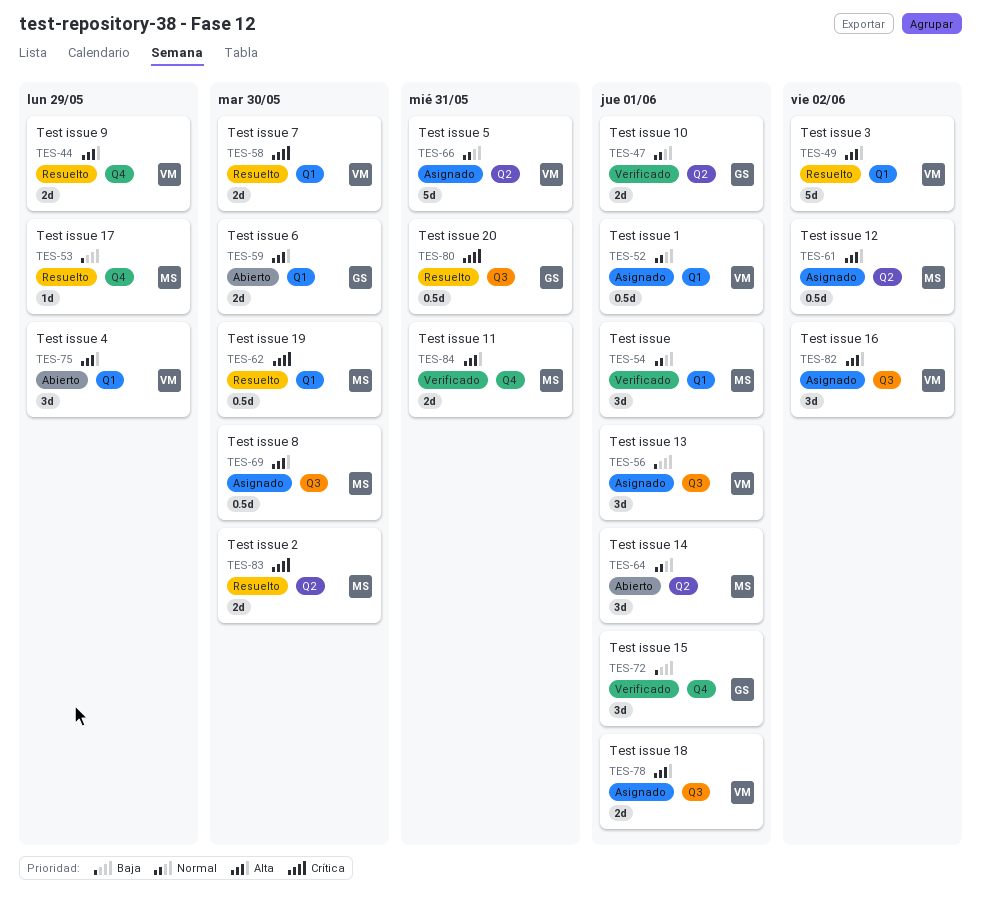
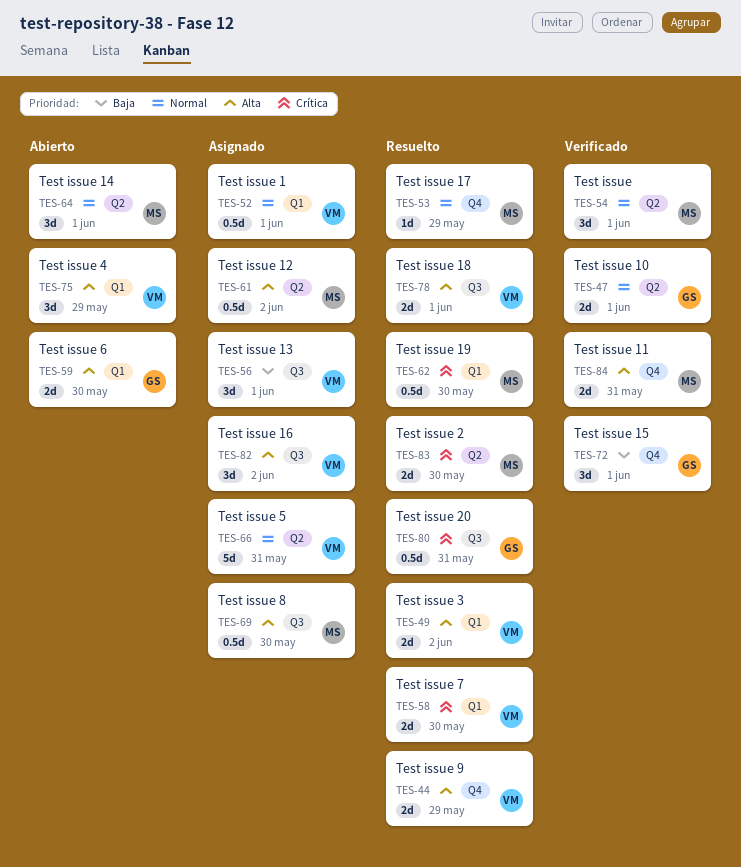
TES-49, estimate: 5d -> 2d
TES-53, priority: Baja -> Normal
TES-54, label: Q1 -> Q2
TES-78, status: Asignado -> Resuelto

